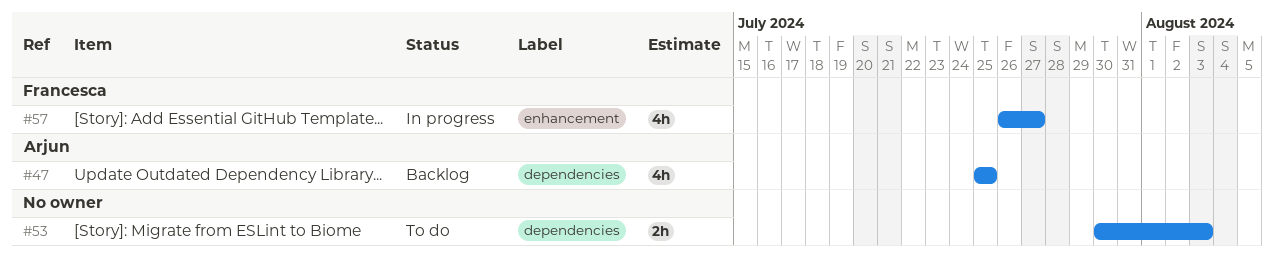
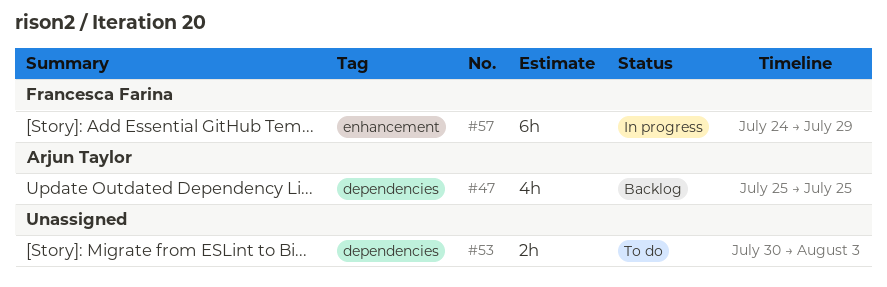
#57, estimate: 4h -> 6h
#57, start: Jul 26 -> Jul 24
#57, due: Jul 27 -> Jul 29

